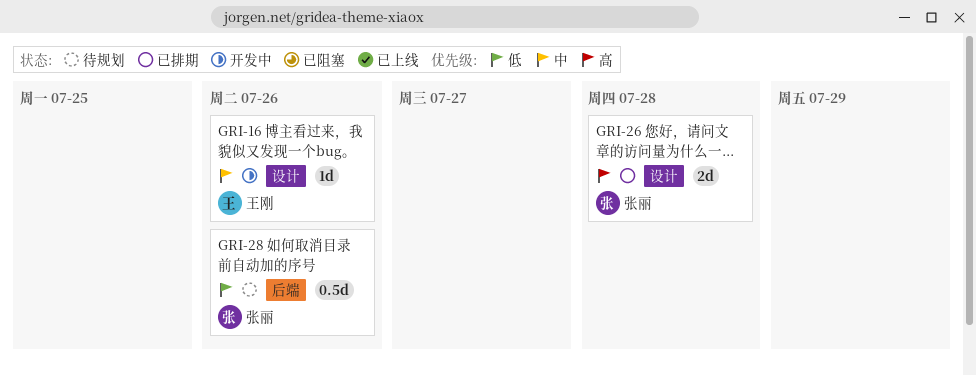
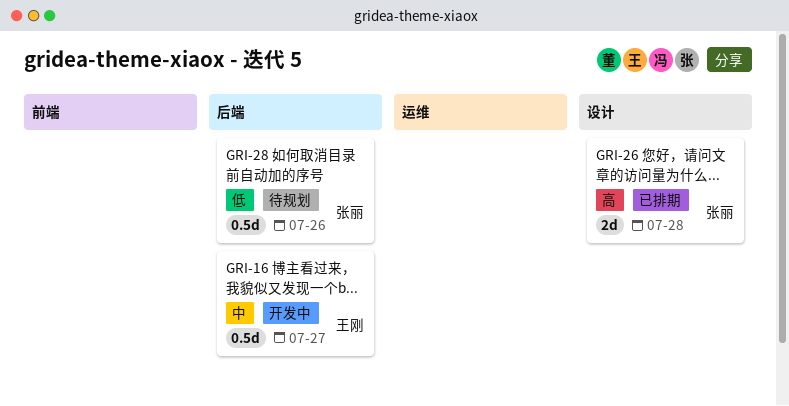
GRI-16, label: 设计 -> 后端
GRI-16, estimate: 1d -> 0.5d
GRI-16, due: Jul 26 -> Jul 27

